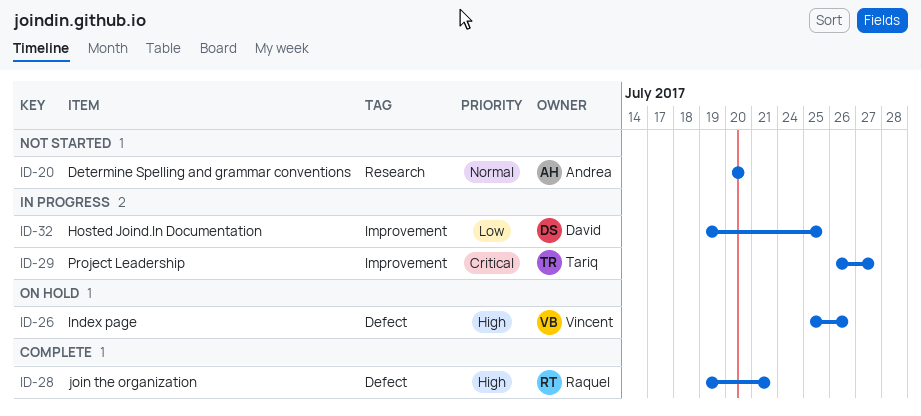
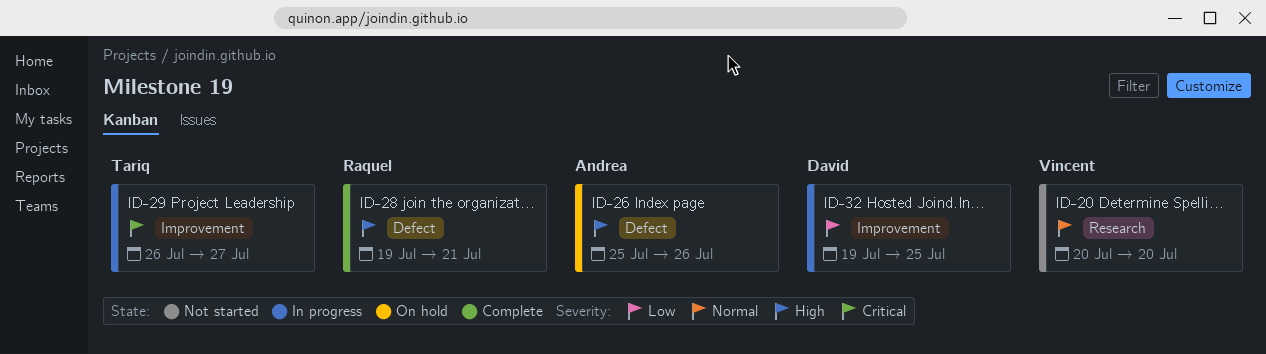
ID-20, owner: Andrea -> Vincent
ID-26, owner: Vincent -> Andrea

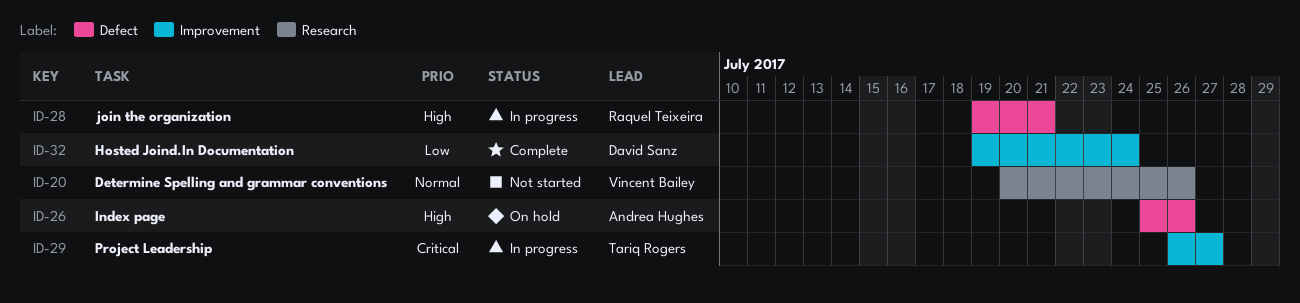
ID-20, due: Jul 20 -> Jul 26
ID-28, status: Complete -> In progress
ID-32, status: In progress -> Complete
ID-32, due: Jul 25 -> Jul 24

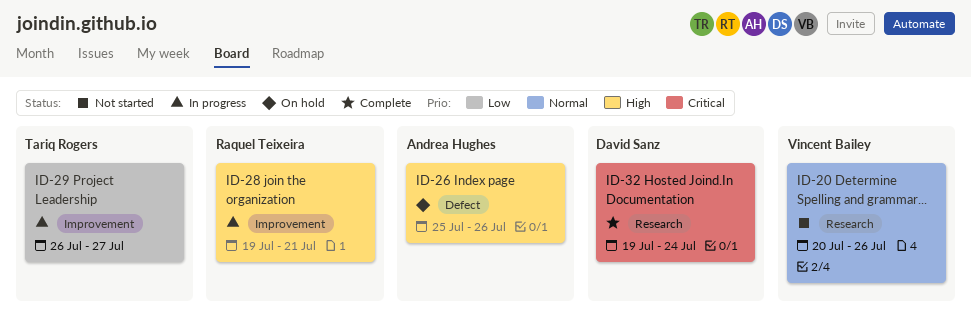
ID-28, label: Defect -> Improvement
ID-29, priority: Critical -> Low
ID-32, priority: Low -> Critical
ID-32, label: Improvement -> Research

